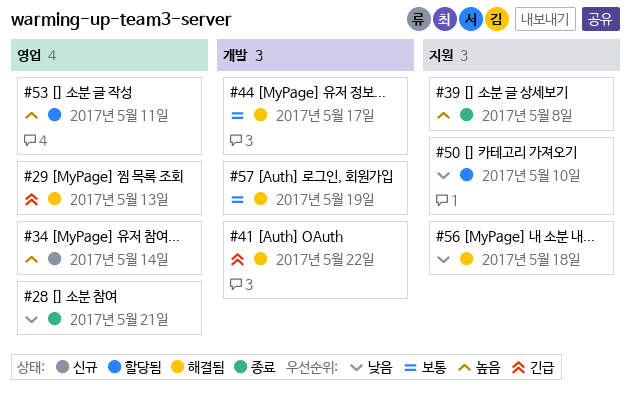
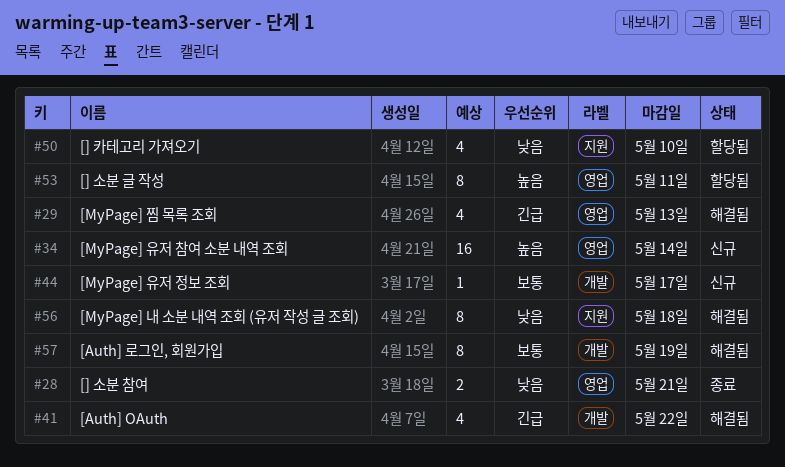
#39: present -> none
#44, status: 해결됨 -> 신규

